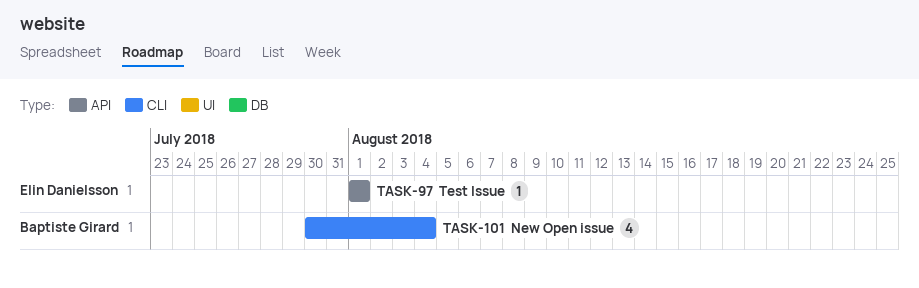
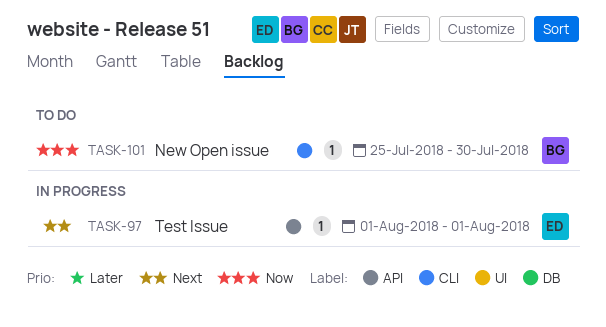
TASK-101, estimate: 4 -> 1
TASK-101, start: Jul 30 -> Jul 25
TASK-101, due: Aug 4 -> Jul 30

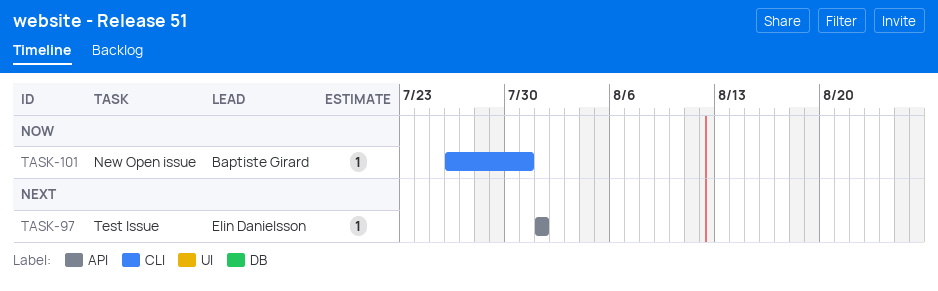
TASK-101, start: Jul 25 -> Jul 26
TASK-101, due: Jul 30 -> Jul 31

